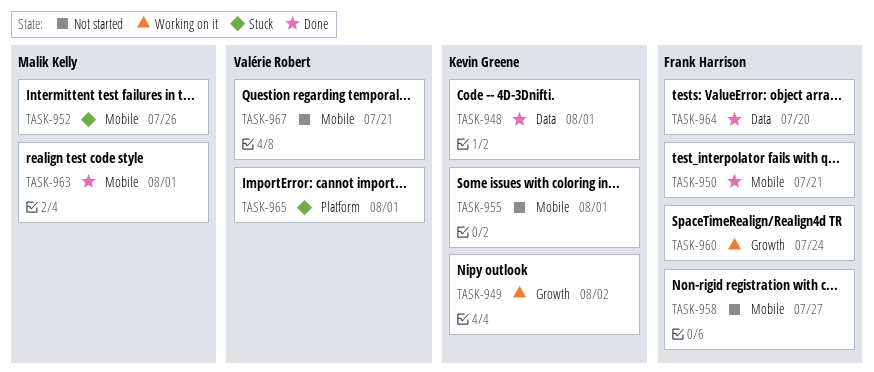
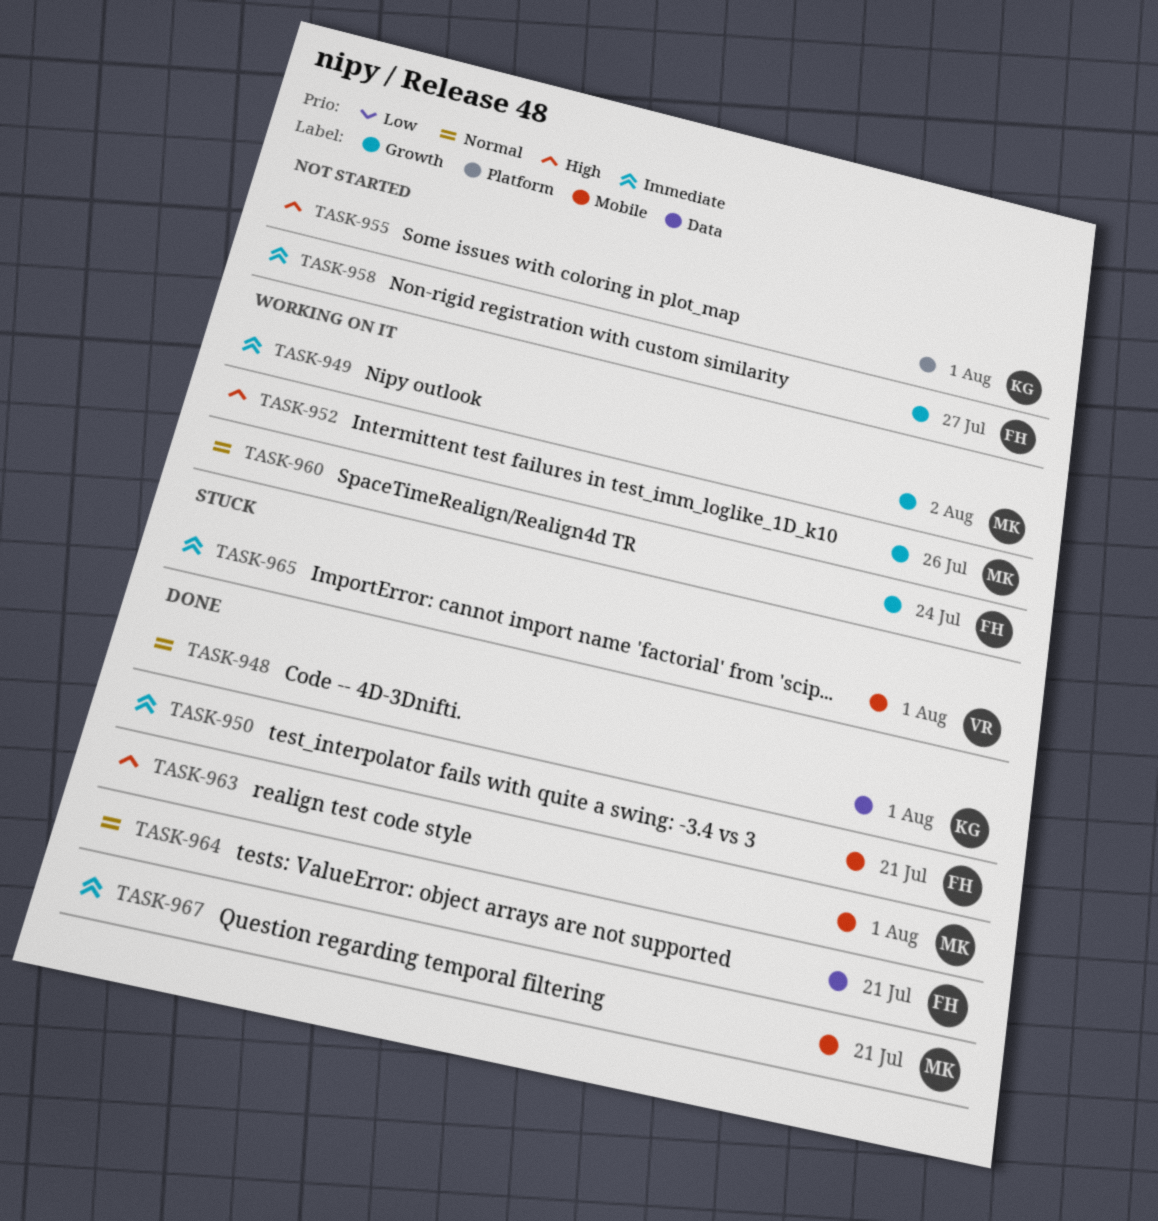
TASK-949, owner: Kevin Greene -> Malik Kelly
TASK-952, status: Stuck -> Working on it
TASK-952, label: Mobile -> Growth
TASK-955, label: Mobile -> Platform
TASK-958, label: Mobile -> Growth
TASK-964, due: Jul 20 -> Jul 21
TASK-965, label: Platform -> Mobile
TASK-967, status: Not started -> Done
TASK-967, owner: Valérie Robert -> Malik Kelly

